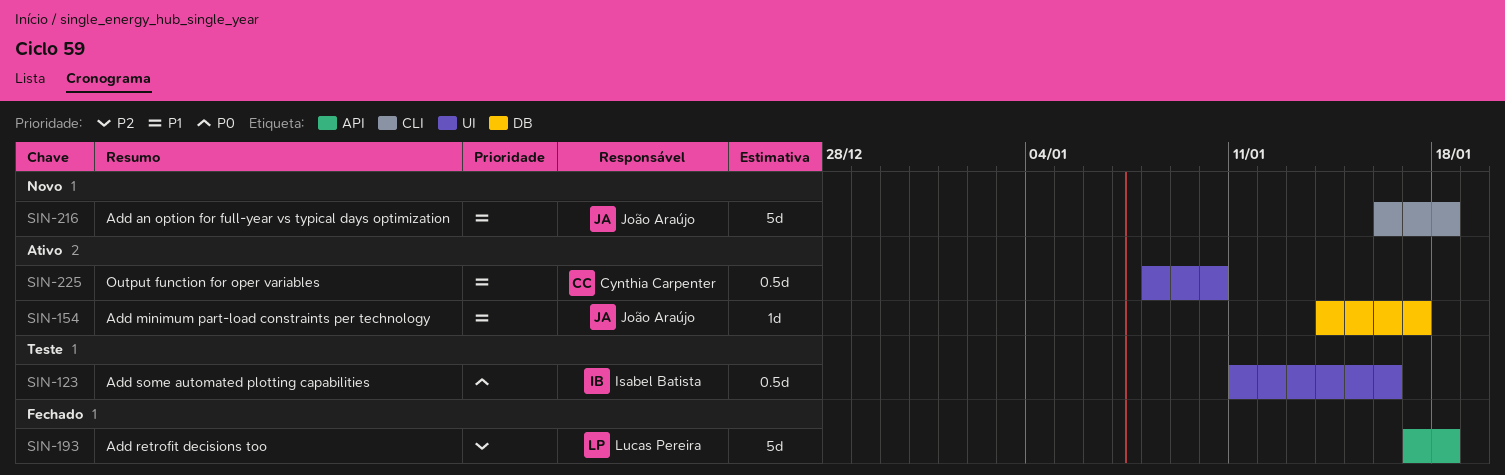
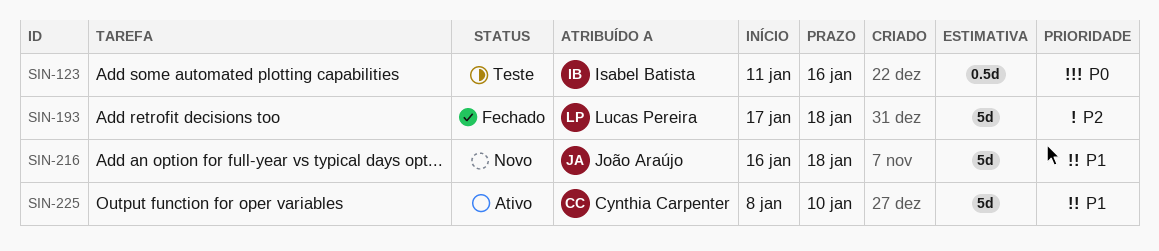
SIN-154: present -> none
SIN-225, estimate: 0.5d -> 5d

